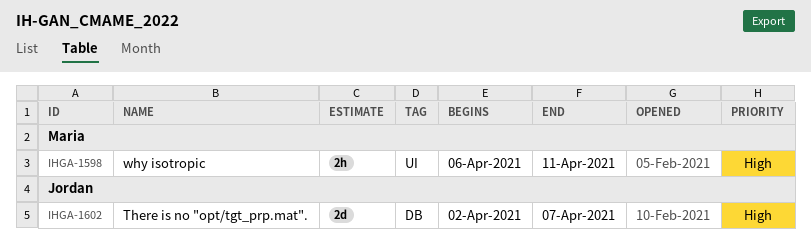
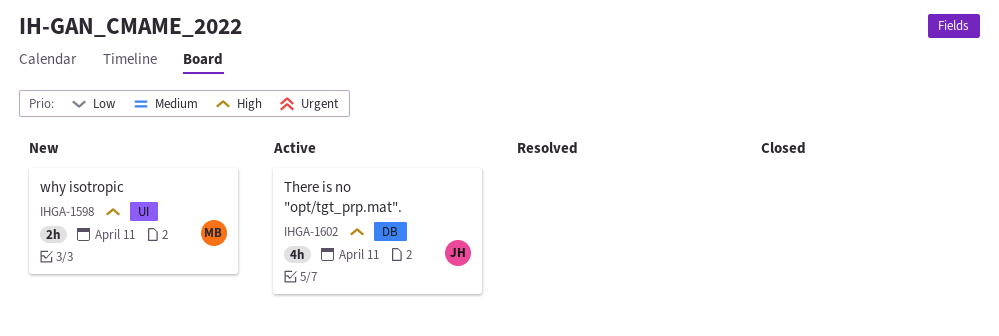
IHGA-1602, estimate: 2d -> 4h
IHGA-1602, due: Apr 7 -> Apr 11

